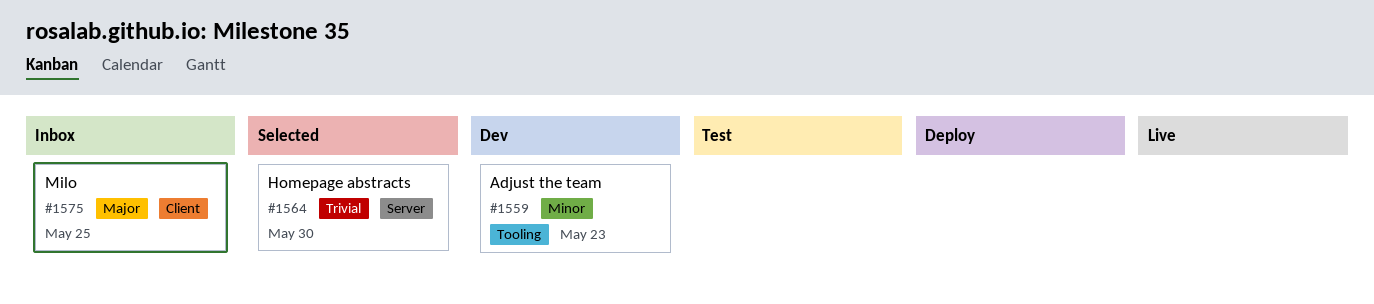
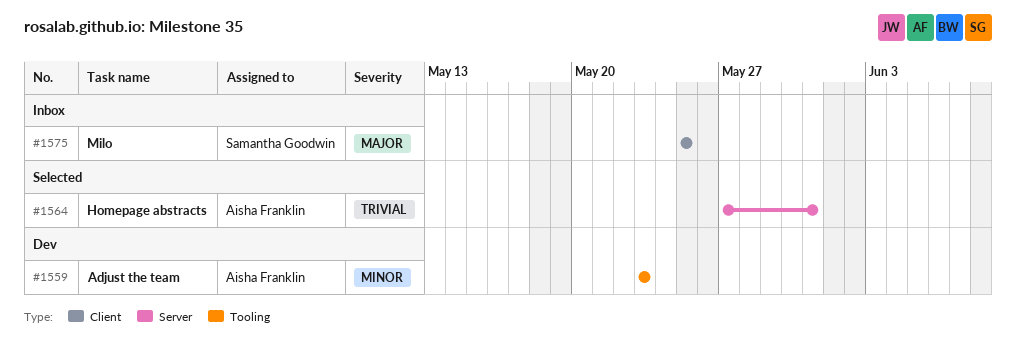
#1564, due: May 30 -> May 31

